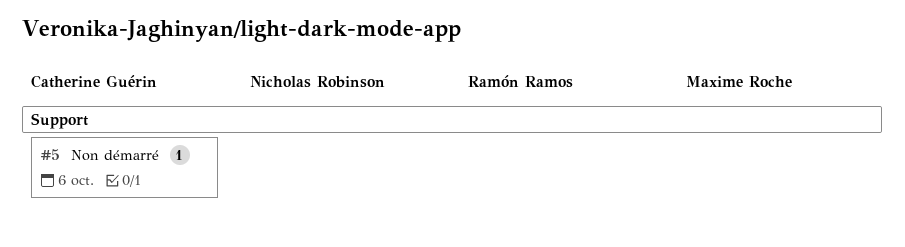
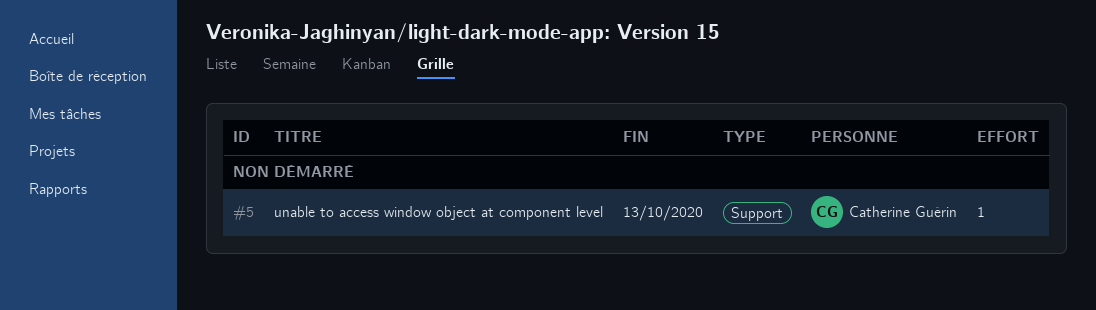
#5, due: Oct 6 -> Oct 13

